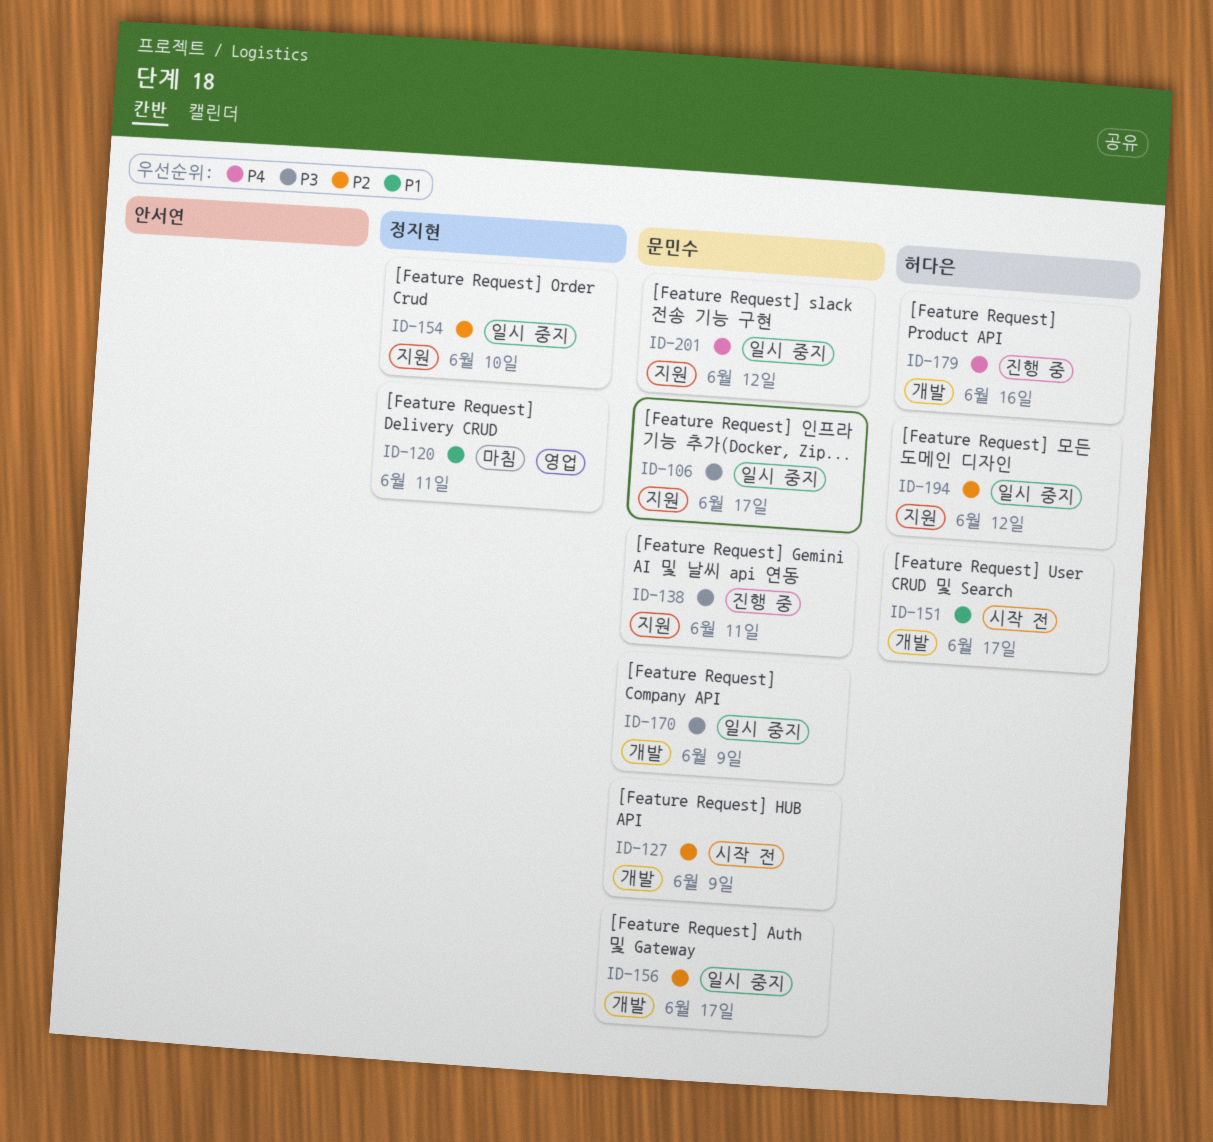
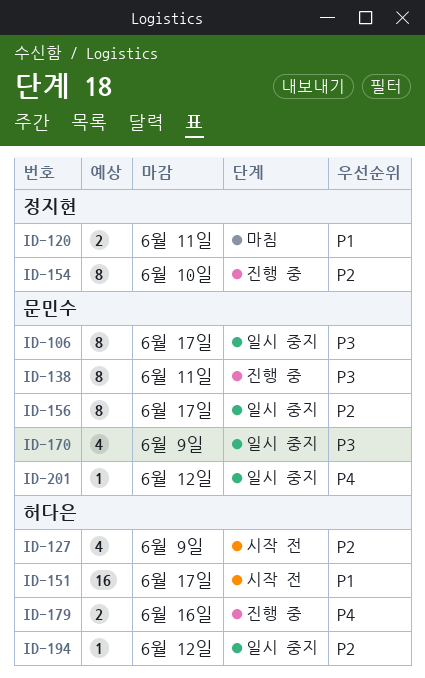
ID-127, owner: 문민수 -> 허다은
ID-154, status: 일시 중지 -> 진행 중

